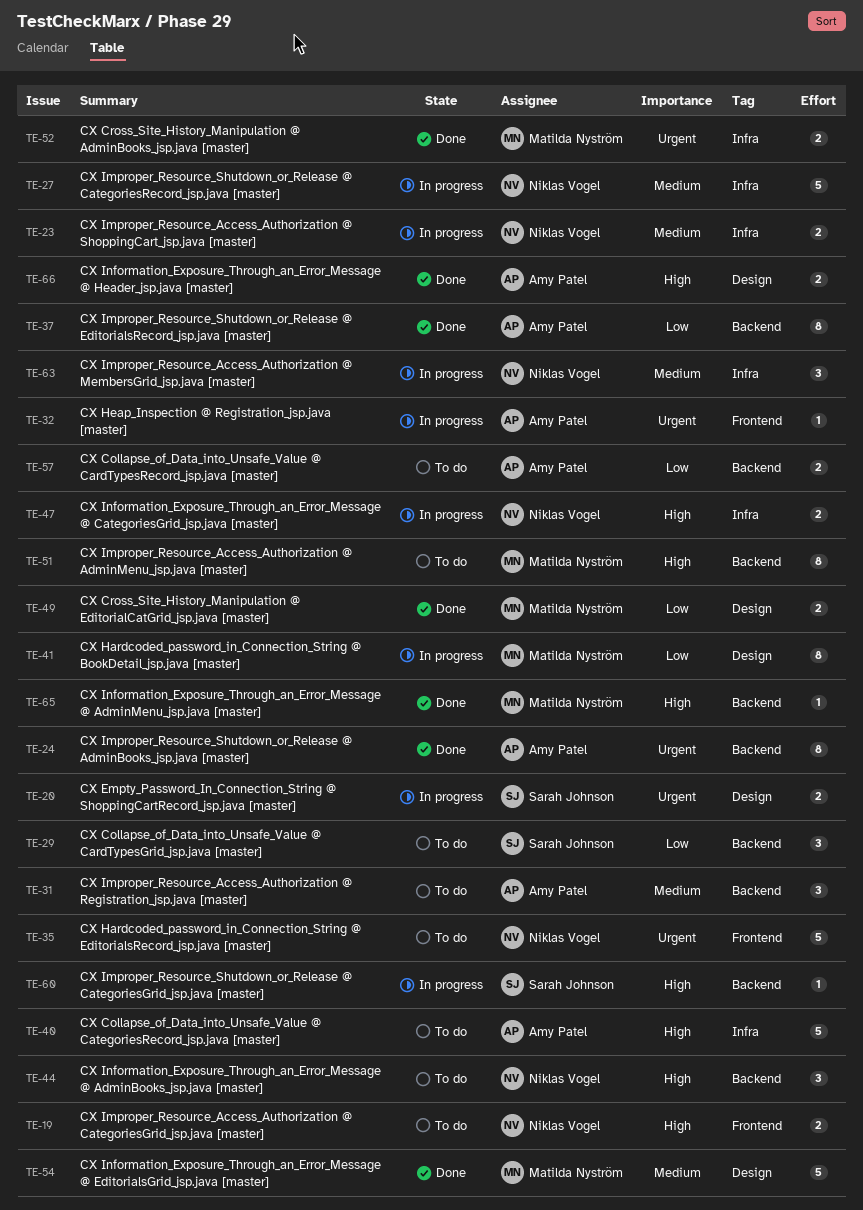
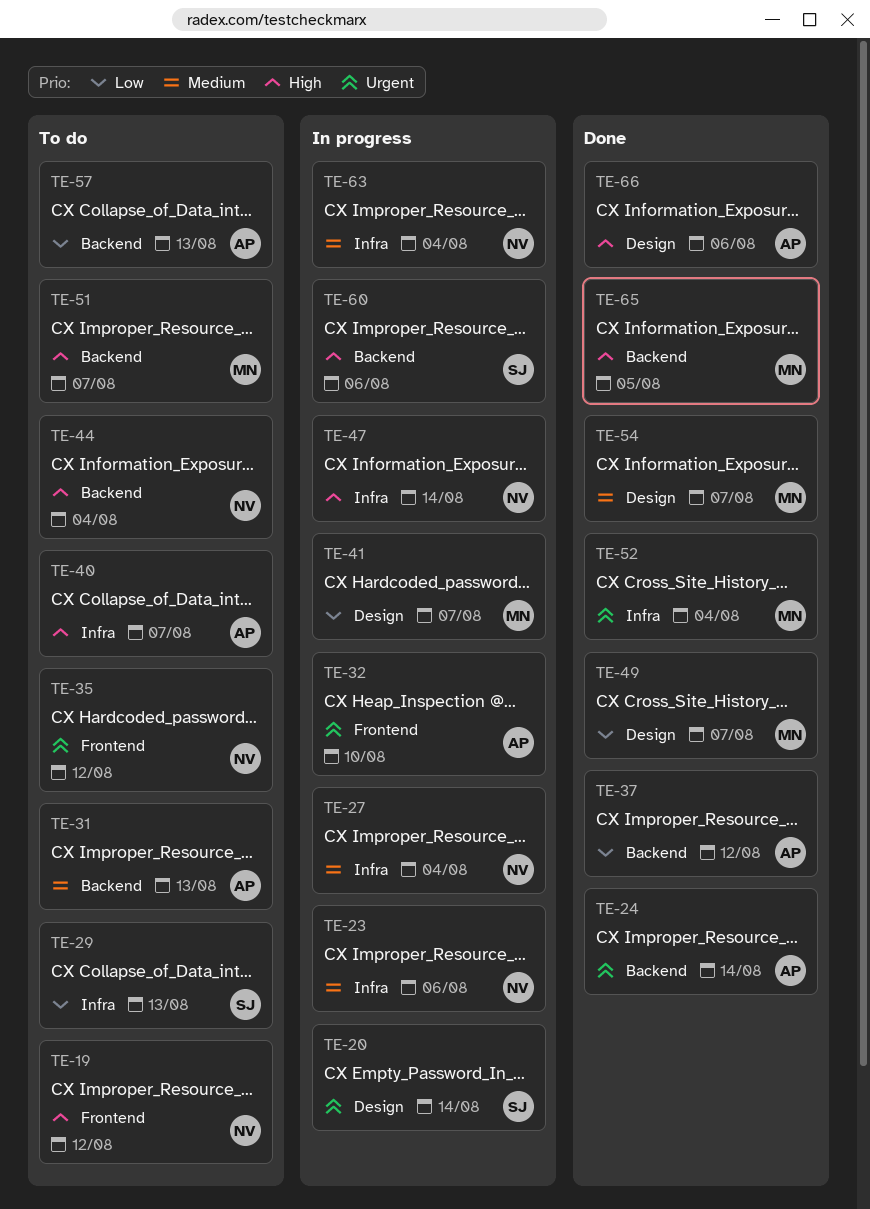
TE-29, label: Backend -> Infra

